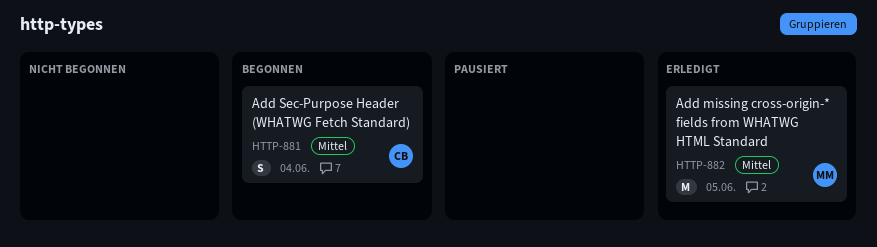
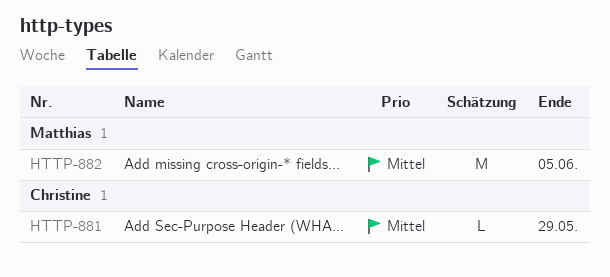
HTTP-881, estimate: S -> L
HTTP-881, due: Jun 4 -> May 29

